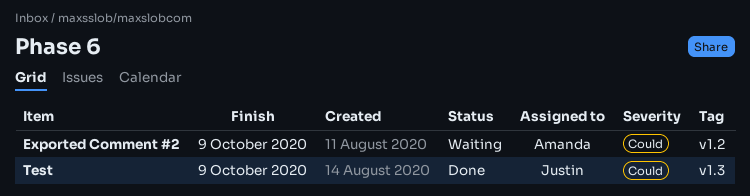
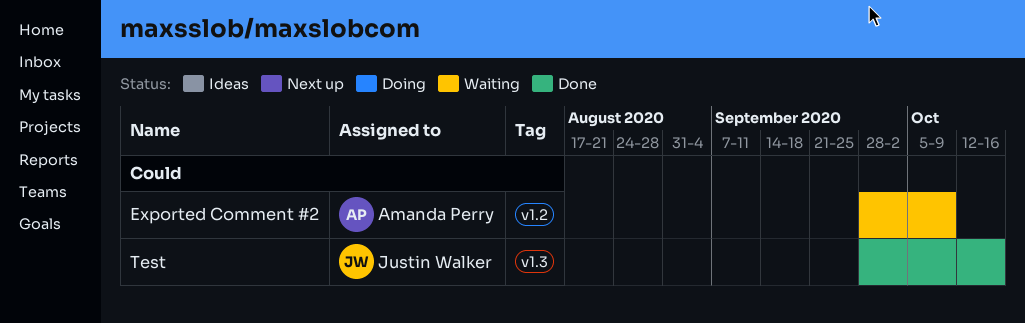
Test, due: Oct 9 -> Oct 16

